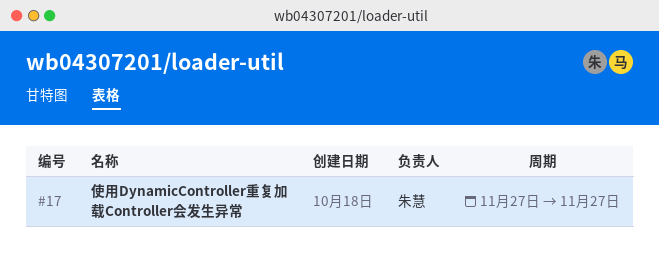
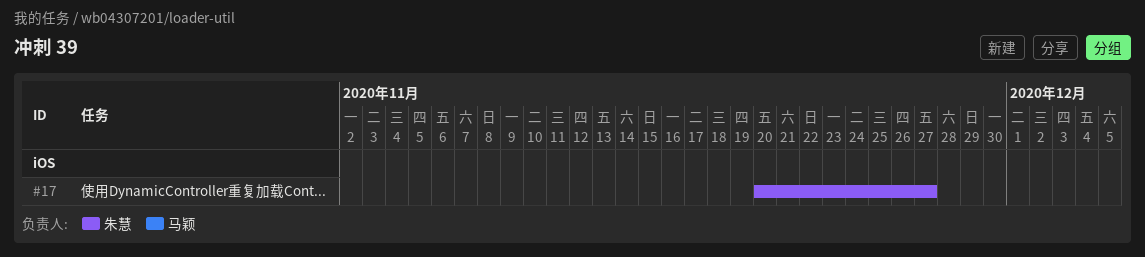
#17, start: Nov 27 -> Nov 20

